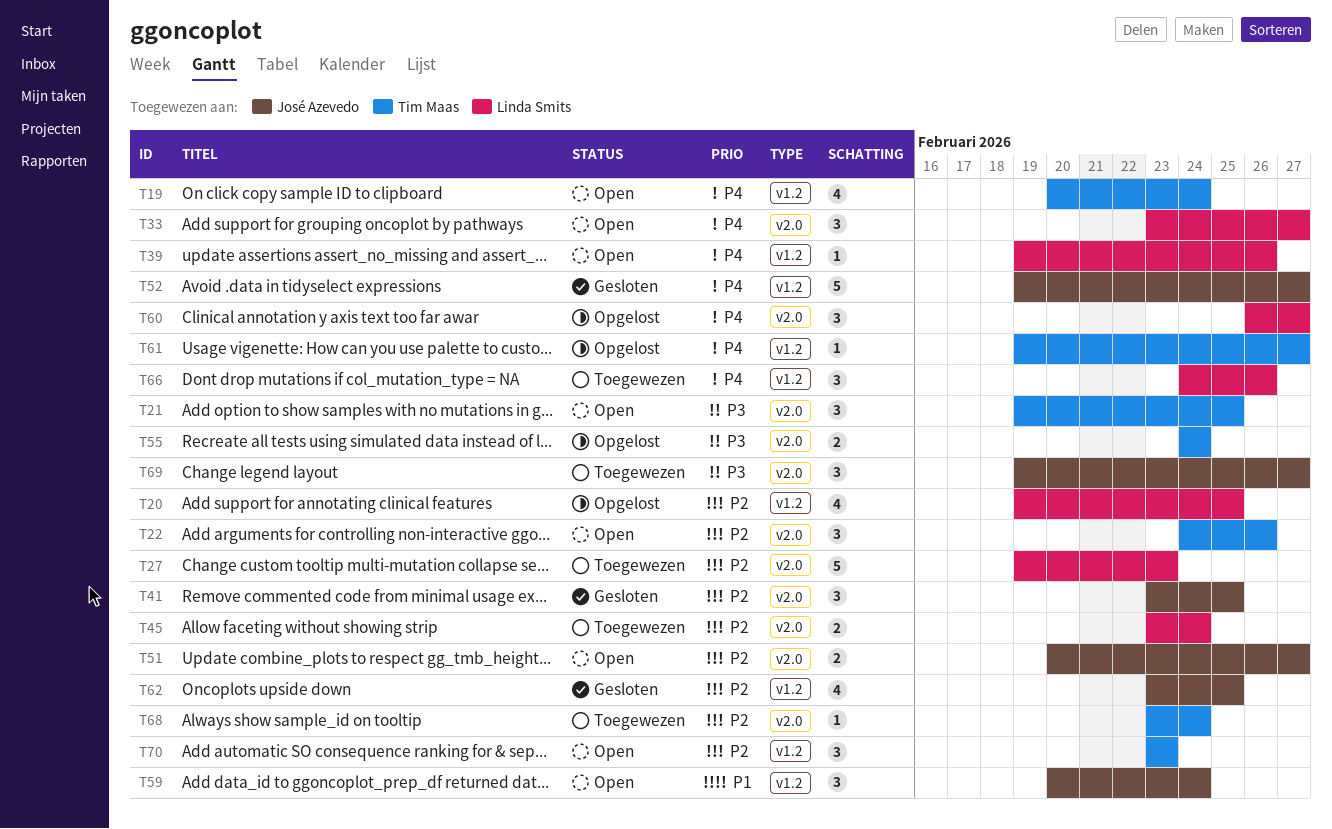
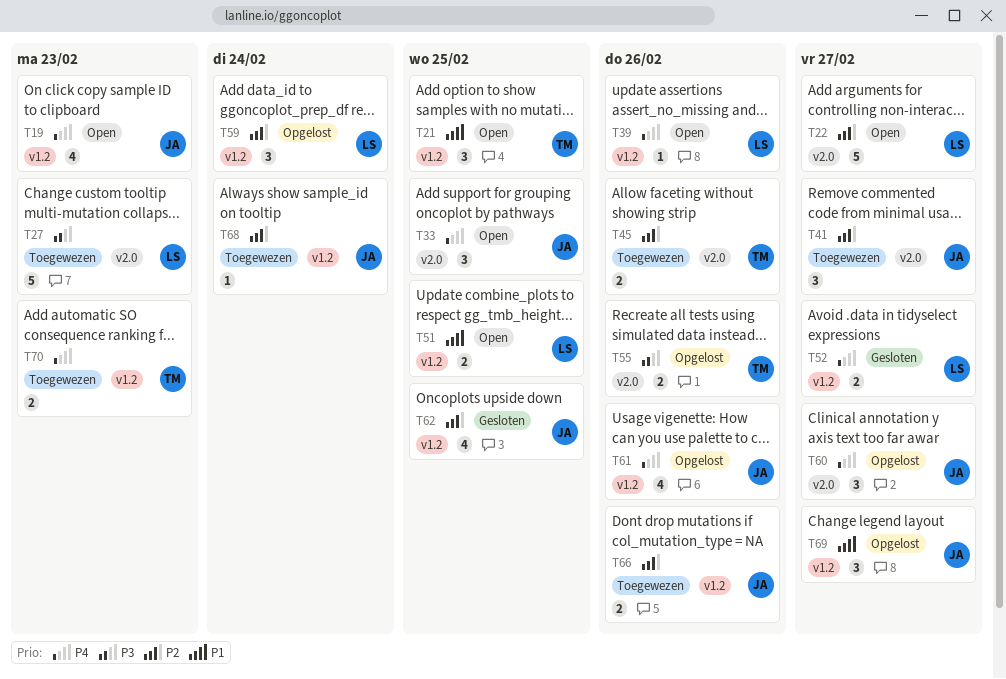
T19, owner: Tim Maas -> José Azevedo
T19, due: Feb 24 -> Feb 23
T20: present -> none
T21, priority: P3 -> P1
T21, label: v2.0 -> v1.2
T22, owner: Tim Maas -> Linda Smits
T22, estimate: 3 -> 5
T22, due: Feb 26 -> Feb 27
T27, priority: P2 -> P3
T33, owner: Linda Smits -> José Azevedo
T33, due: Feb 27 -> Feb 25
T41, status: Gesloten -> Toegewezen
T41, due: Feb 25 -> Feb 27
T45, owner: Linda Smits -> Tim Maas
T45, due: Feb 24 -> Feb 26
T51, owner: José Azevedo -> Linda Smits
T51, priority: P2 -> P1
T51, label: v2.0 -> v1.2
T51, due: Feb 27 -> Feb 25
T52, owner: José Azevedo -> Linda Smits
T52, estimate: 5 -> 2
T55, due: Feb 24 -> Feb 26
T59, status: Open -> Opgelost
T59, owner: José Azevedo -> Linda Smits
T59, priority: P1 -> P2
T60, owner: Linda Smits -> José Azevedo
T61, owner: Tim Maas -> José Azevedo
T61, estimate: 1 -> 4
T61, due: Feb 27 -> Feb 26
T66, owner: Linda Smits -> José Azevedo
T66, priority: P4 -> P2
T66, estimate: 3 -> 2
T68, owner: Tim Maas -> José Azevedo
T68, label: v2.0 -> v1.2
T69, status: Toegewezen -> Opgelost
T69, priority: P3 -> P1
T69, label: v2.0 -> v1.2
T70, status: Open -> Toegewezen
T70, priority: P2 -> P4
T70, estimate: 3 -> 2

